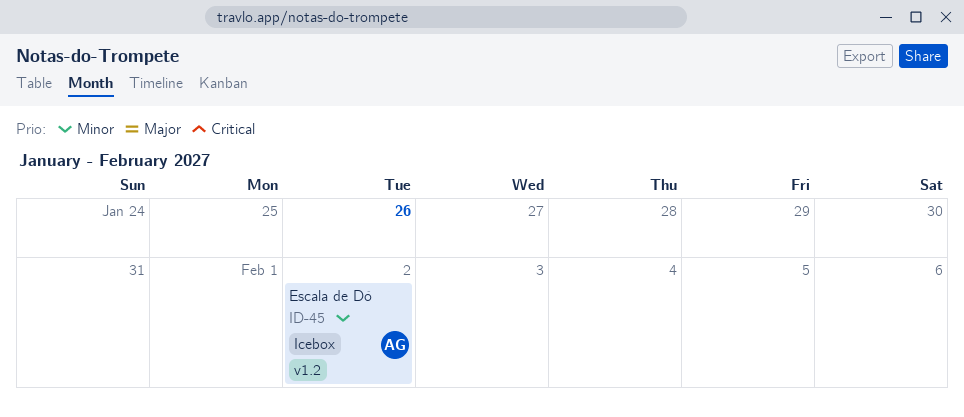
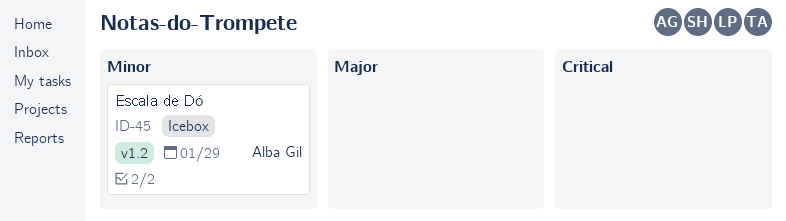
ID-45, due: Feb 2 -> Jan 29

